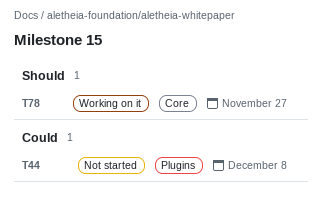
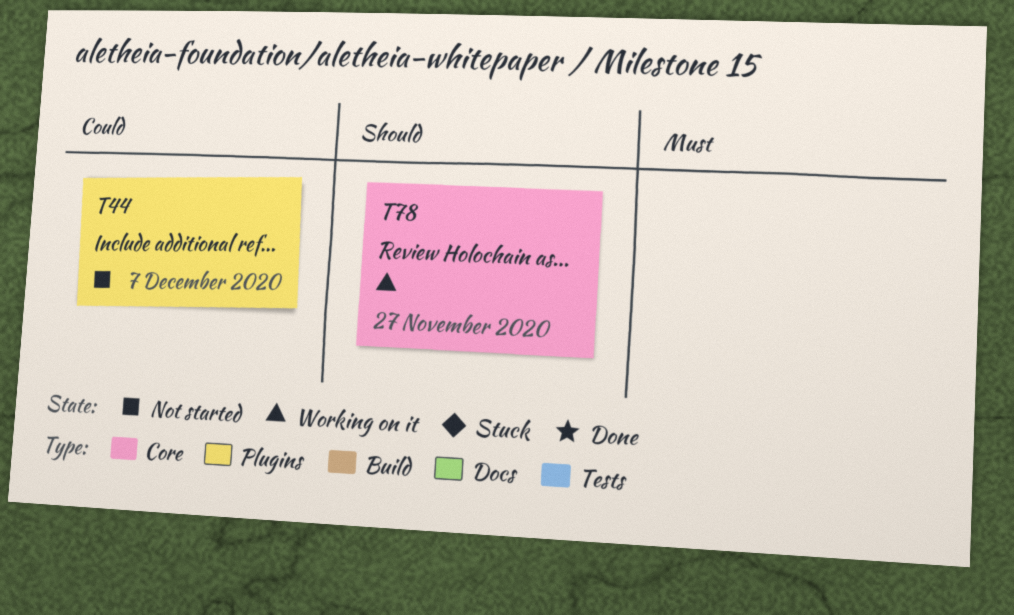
T44, due: Dec 8 -> Dec 7

